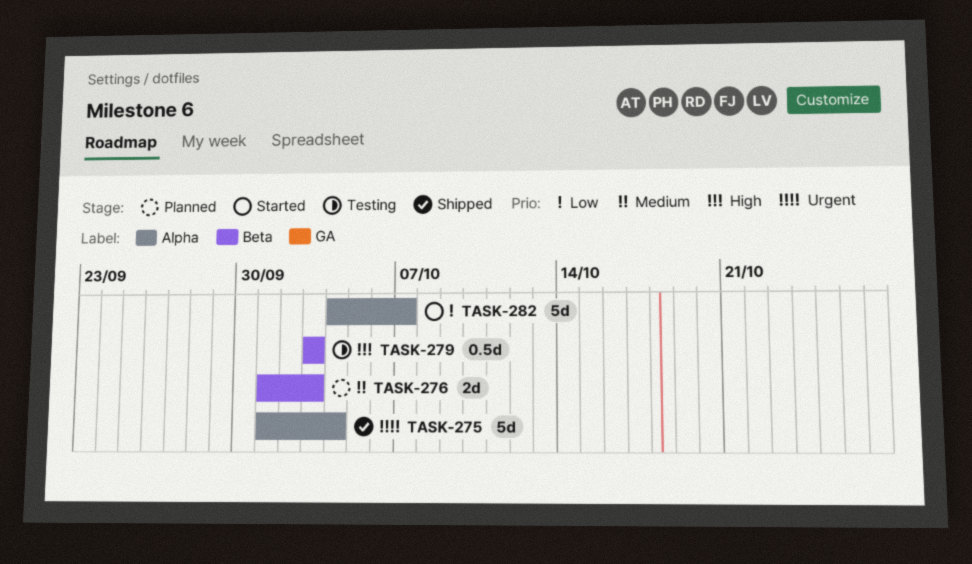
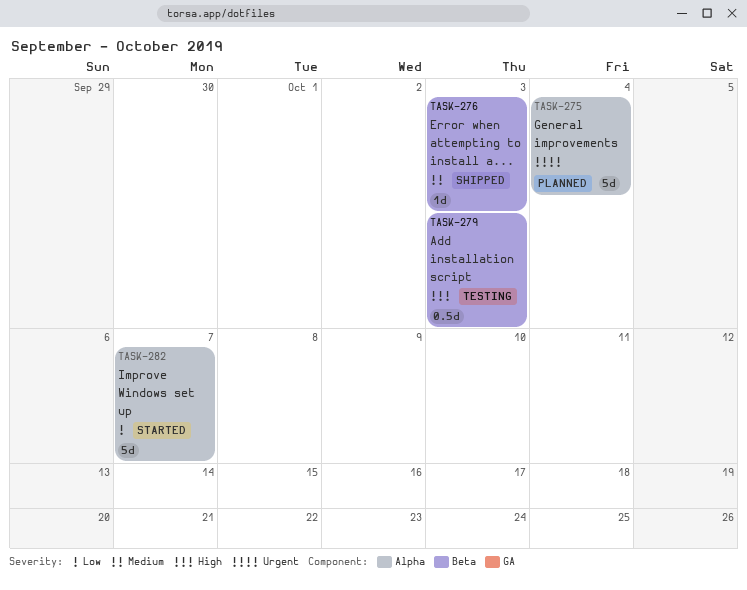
TASK-275, status: Shipped -> Planned
TASK-276, status: Planned -> Shipped
TASK-276, estimate: 2d -> 1d

